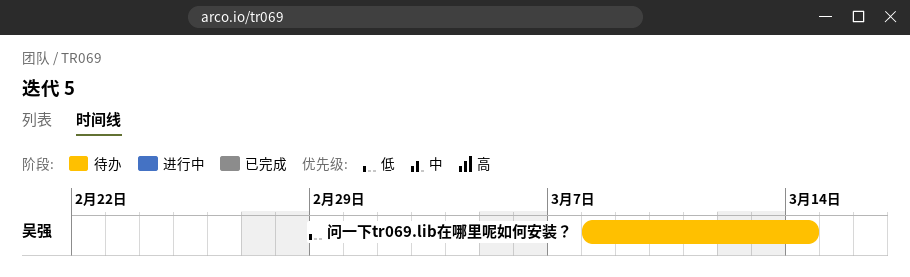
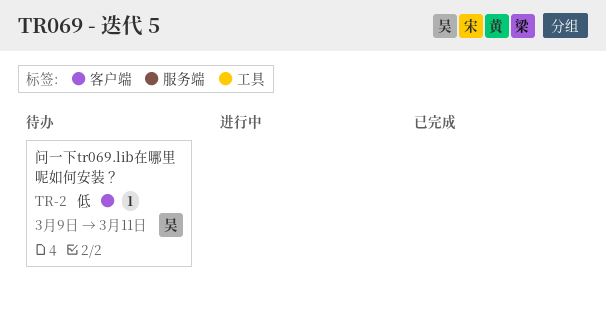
问一下tr069.lib在哪里呢如何安装？, start: Mar 8 -> Mar 9
问一下tr069.lib在哪里呢如何安装？, due: Mar 14 -> Mar 11

